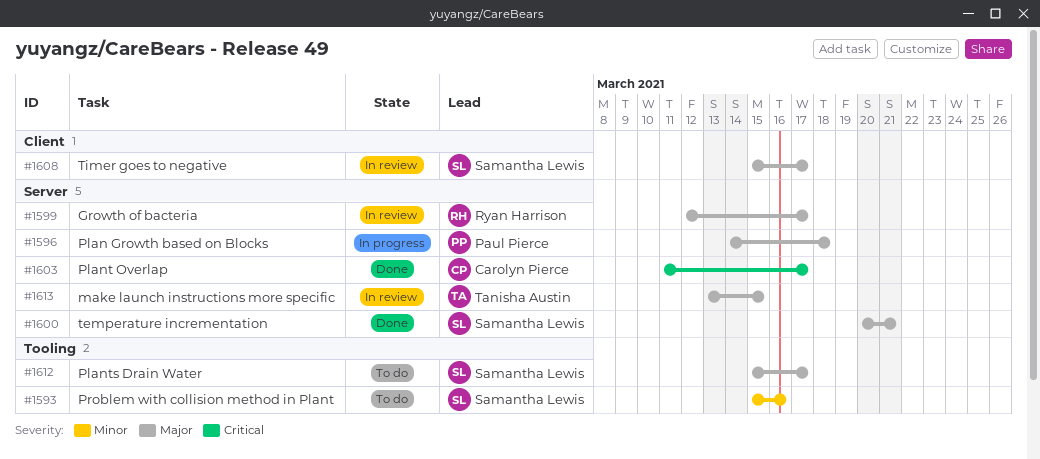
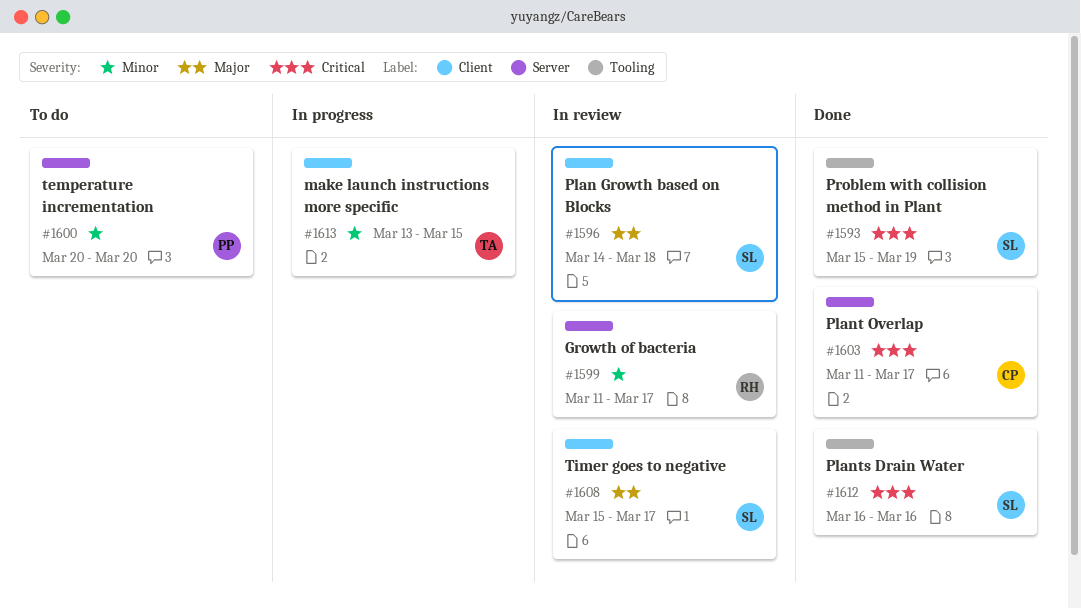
#1593, status: To do -> Done
#1593, priority: Minor -> Critical
#1593, due: Mar 16 -> Mar 19
#1596, status: In progress -> In review
#1596, owner: Paul Pierce -> Samantha Lewis
#1596, label: Server -> Client
#1599, priority: Major -> Minor
#1599, start: Mar 12 -> Mar 11
#1600, status: Done -> To do
#1600, owner: Samantha Lewis -> Paul Pierce
#1600, priority: Major -> Minor
#1600, due: Mar 21 -> Mar 20
#1612, status: To do -> Done
#1612, priority: Major -> Critical
#1612, start: Mar 15 -> Mar 16
#1612, due: Mar 17 -> Mar 16
#1613, status: In review -> In progress
#1613, priority: Major -> Minor
#1613, label: Server -> Client

